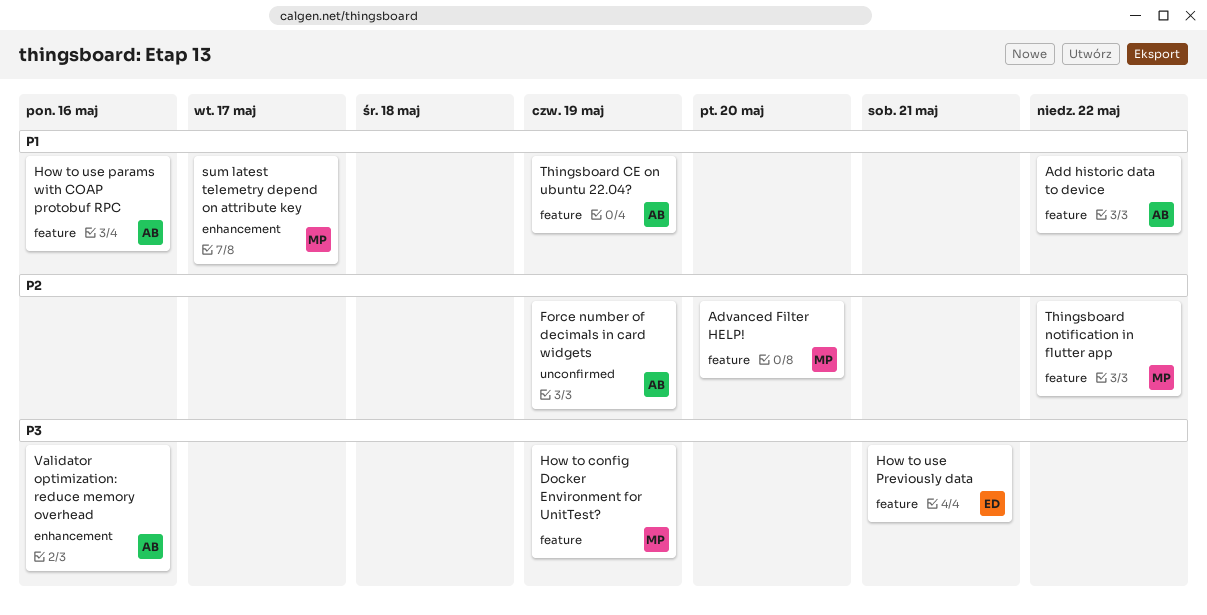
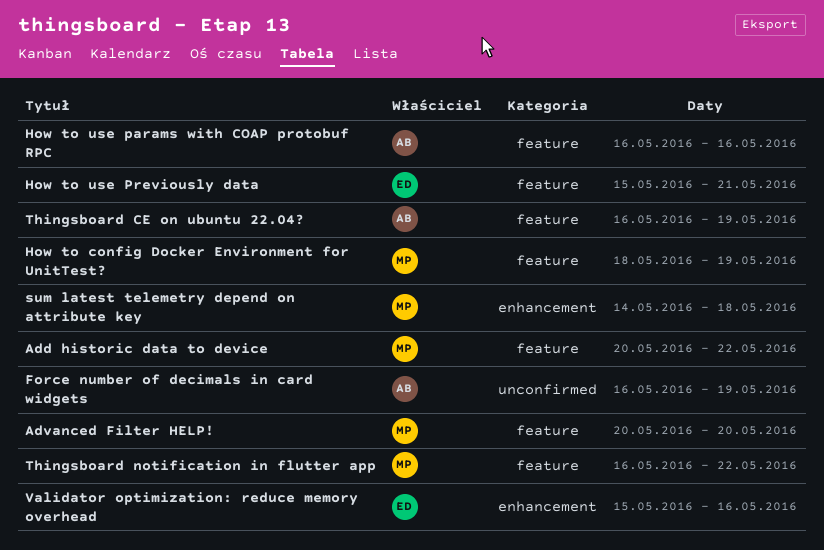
Add historic data to device, owner: AB -> MP
sum latest telemetry depend on attribute key, due: May 17 -> May 18
Validator optimization: reduce memory overhead, owner: AB -> ED

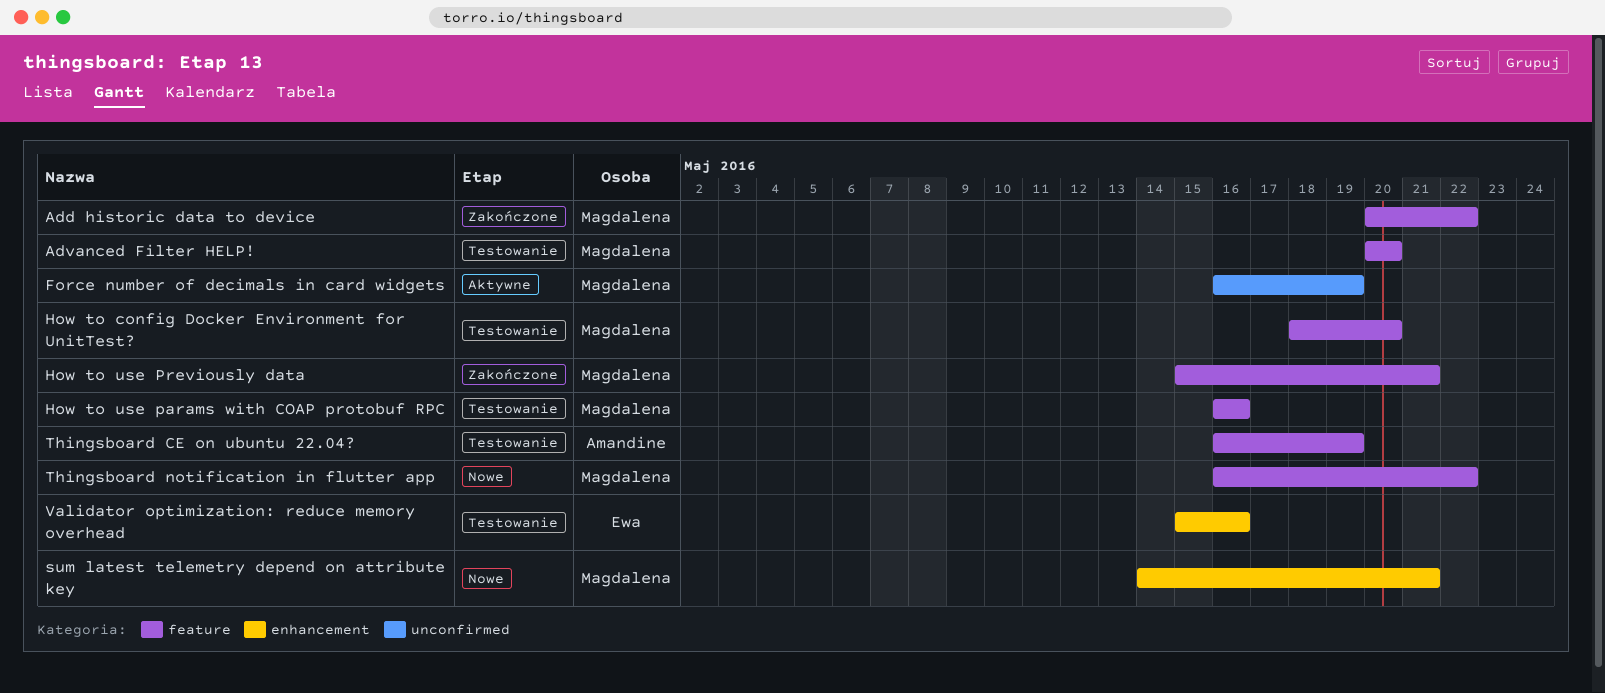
Force number of decimals in card widgets, owner: Amandine -> Magdalena
How to config Docker Environment for UnitTest?, due: May 19 -> May 20
How to use params with COAP protobuf RPC, owner: Amandine -> Magdalena
How to use Previously data, owner: Ewa -> Magdalena
sum latest telemetry depend on attribute key, due: May 18 -> May 21

